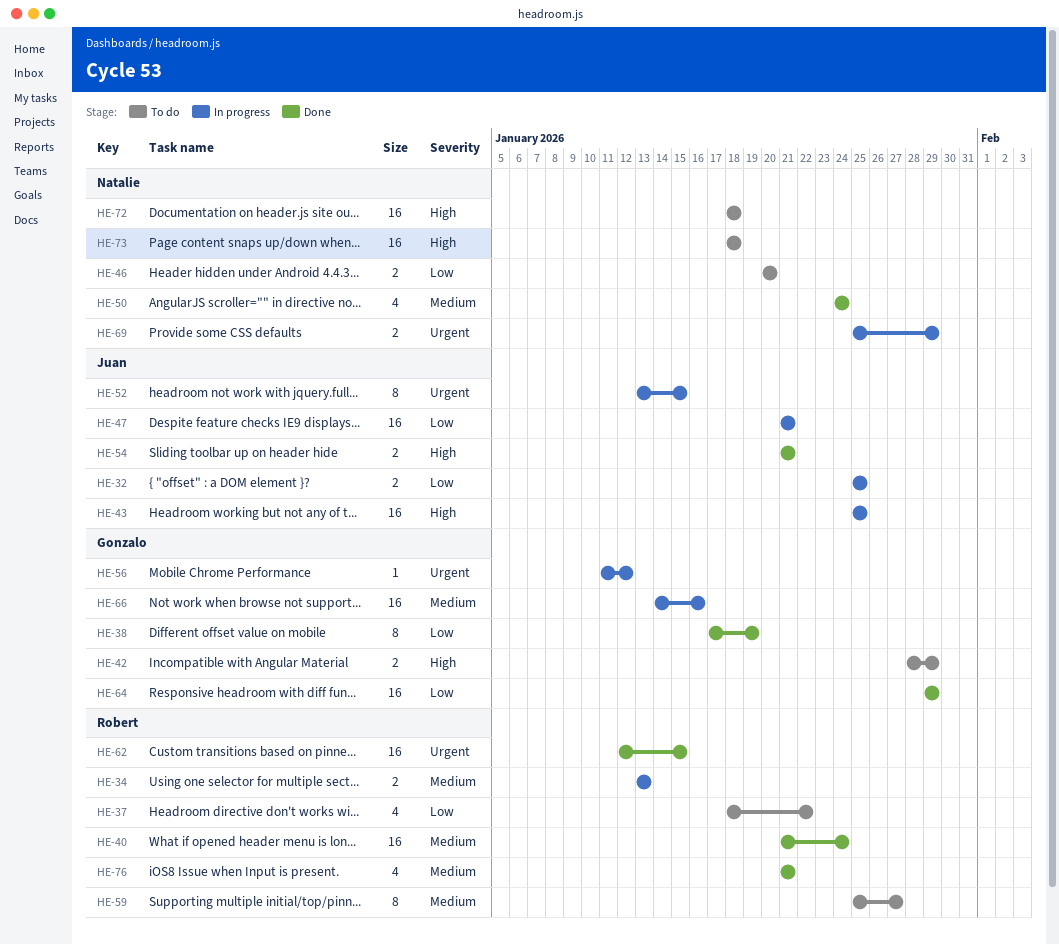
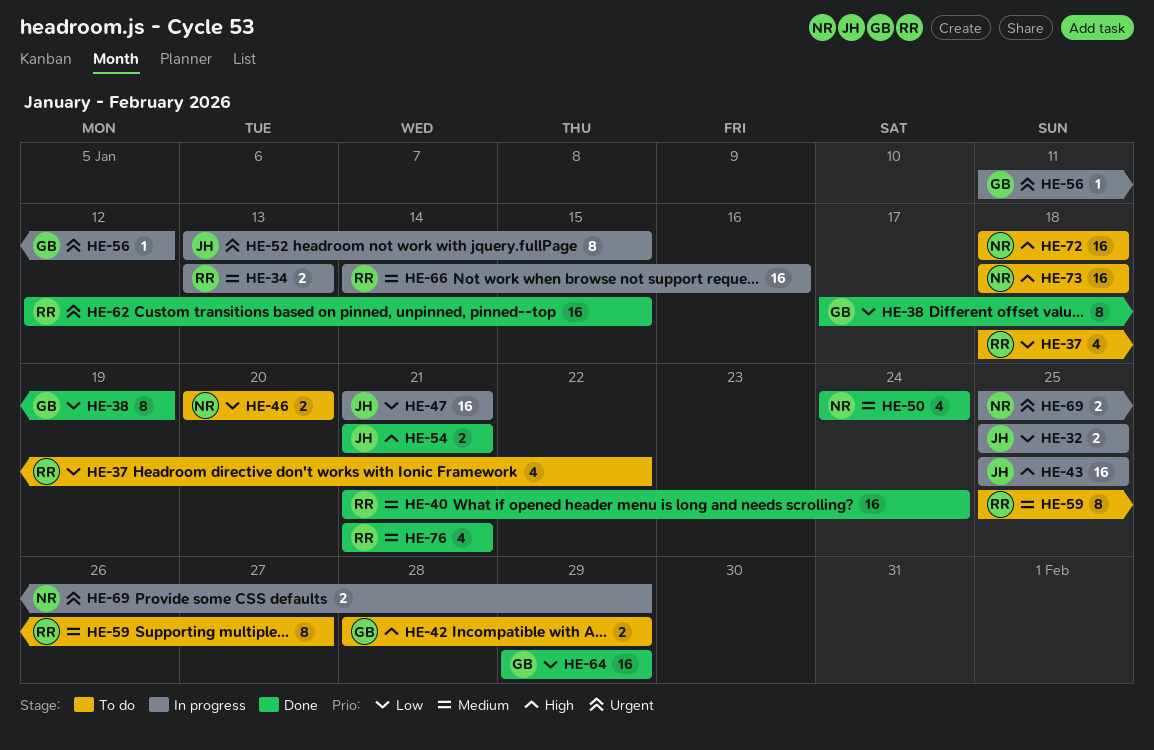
HE-66, owner: Gonzalo -> Robert

